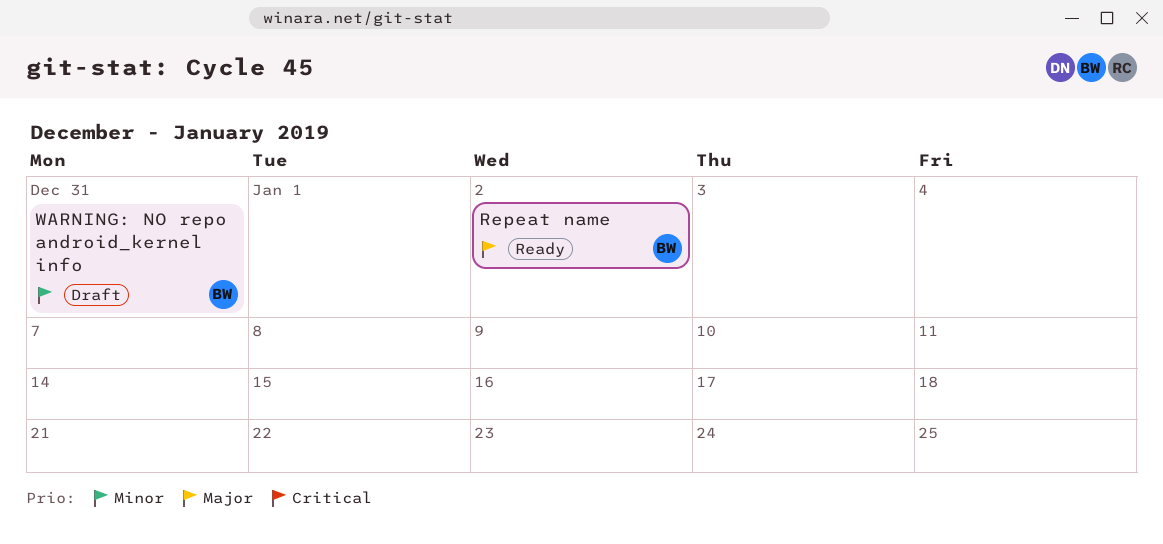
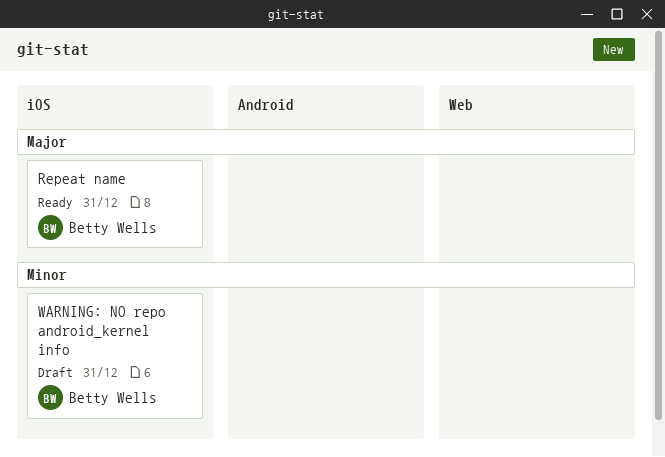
Repeat name, due: Jan 2 -> Dec 31

